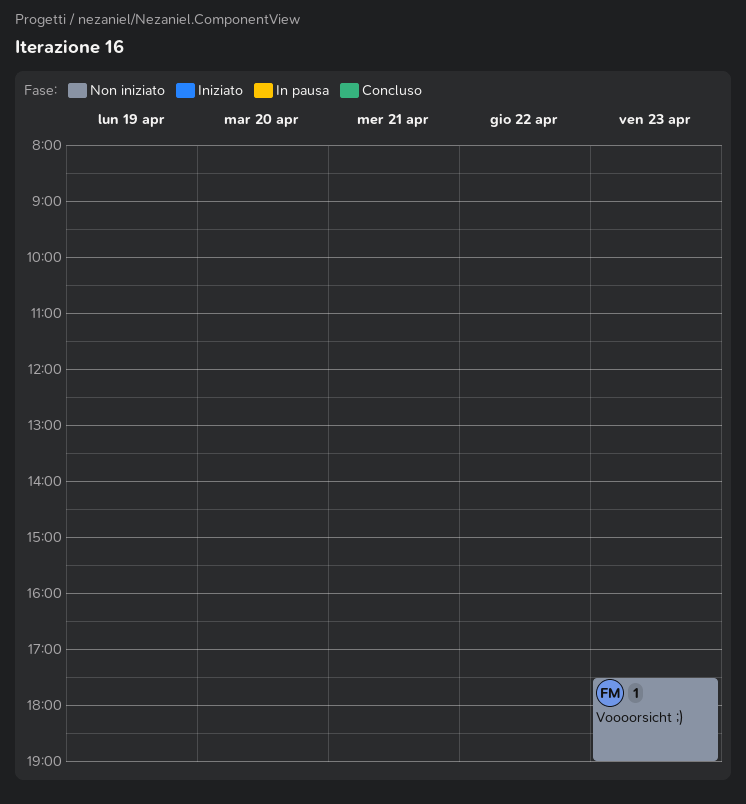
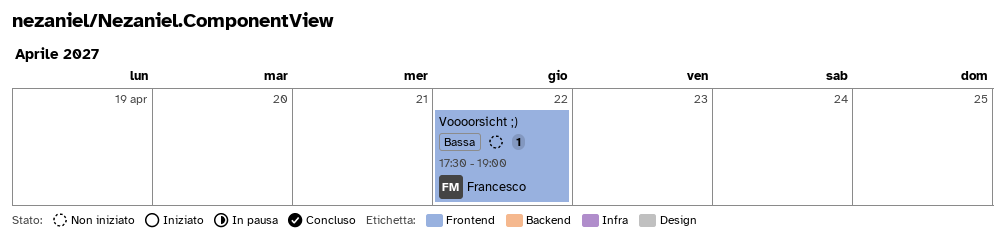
Voooorsicht ;), day: Apr 23 -> Apr 22

